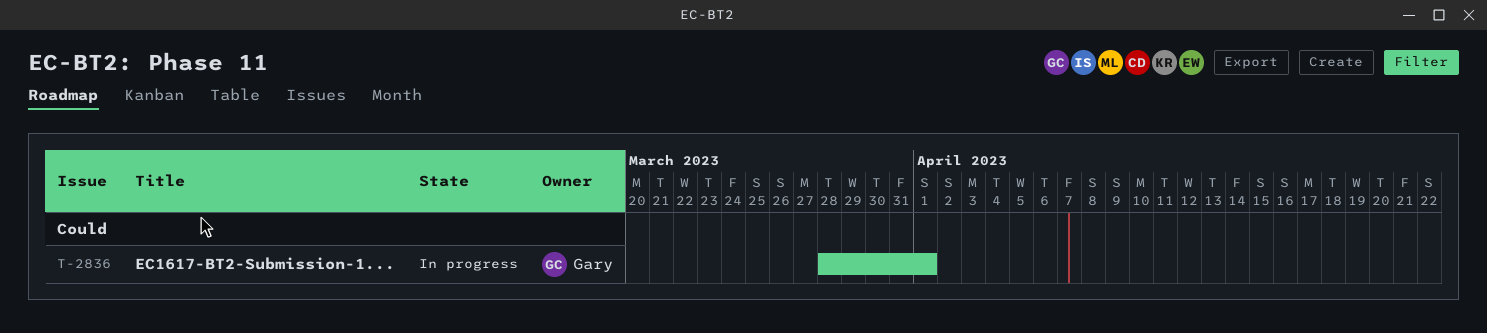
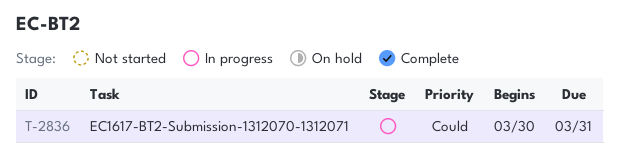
T-2836, start: Mar 28 -> Mar 30
T-2836, due: Apr 1 -> Mar 31

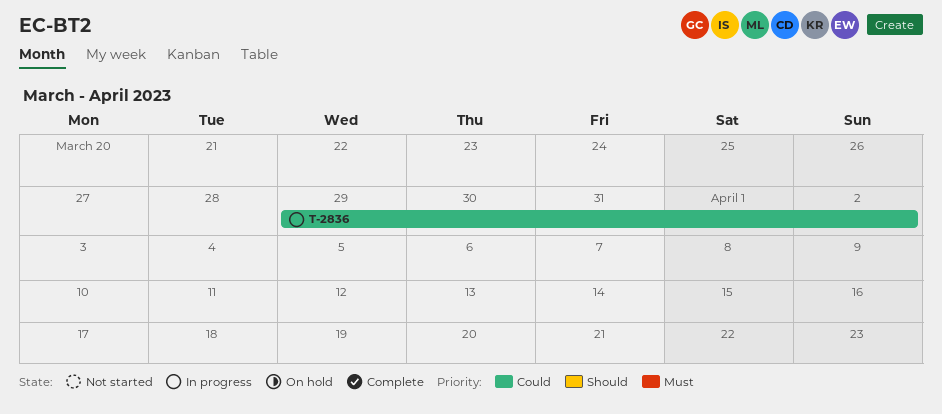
T-2836, start: Mar 30 -> Mar 29
T-2836, due: Mar 31 -> Apr 2

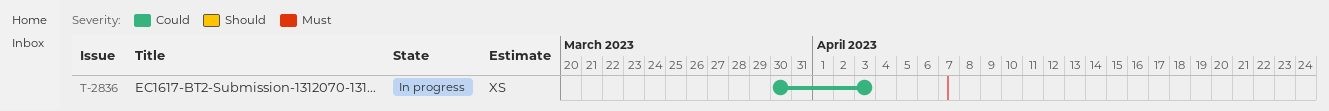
T-2836, start: Mar 29 -> Mar 30
T-2836, due: Apr 2 -> Apr 3

